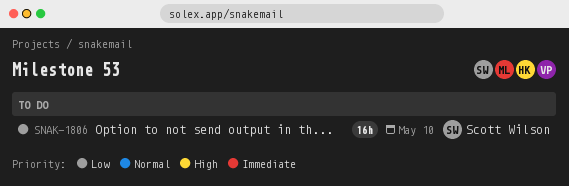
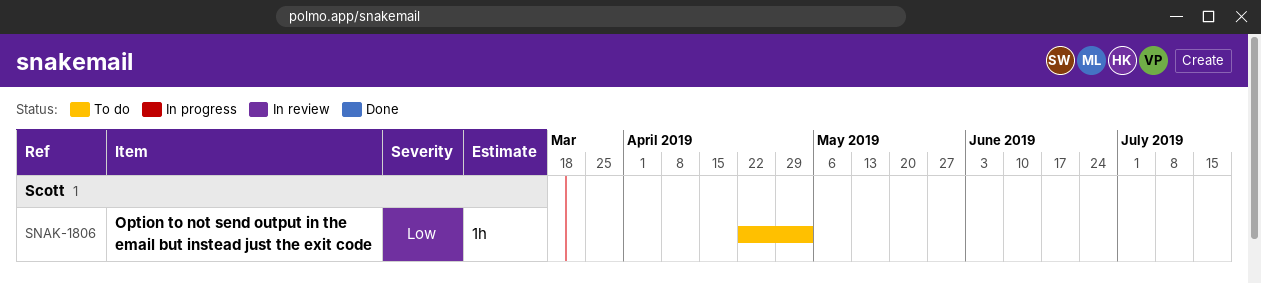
SNAK-1806, estimate: 16h -> 1h
SNAK-1806, due: May 10 -> May 3

